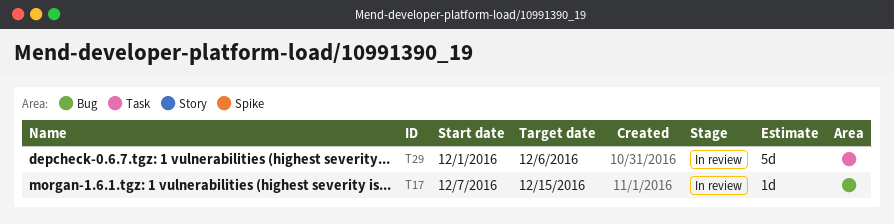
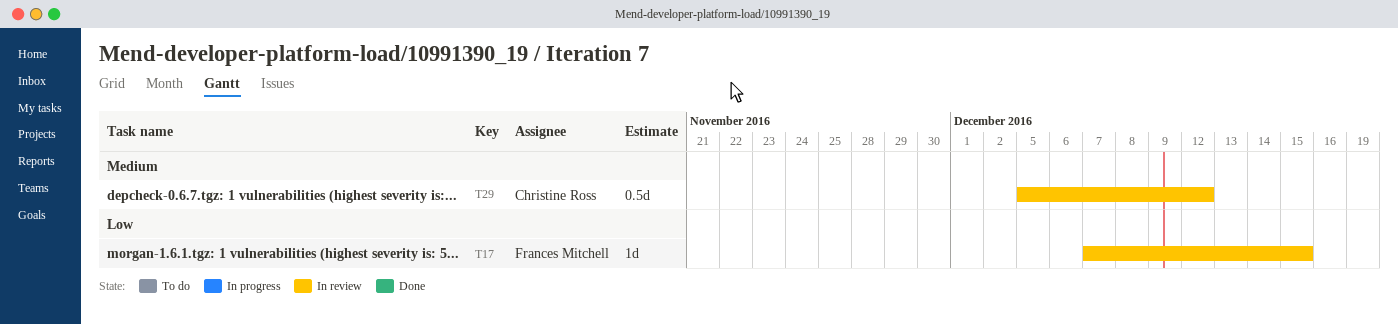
T29, estimate: 5d -> 0.5d
T29, start: Dec 1 -> Dec 5
T29, due: Dec 6 -> Dec 12

